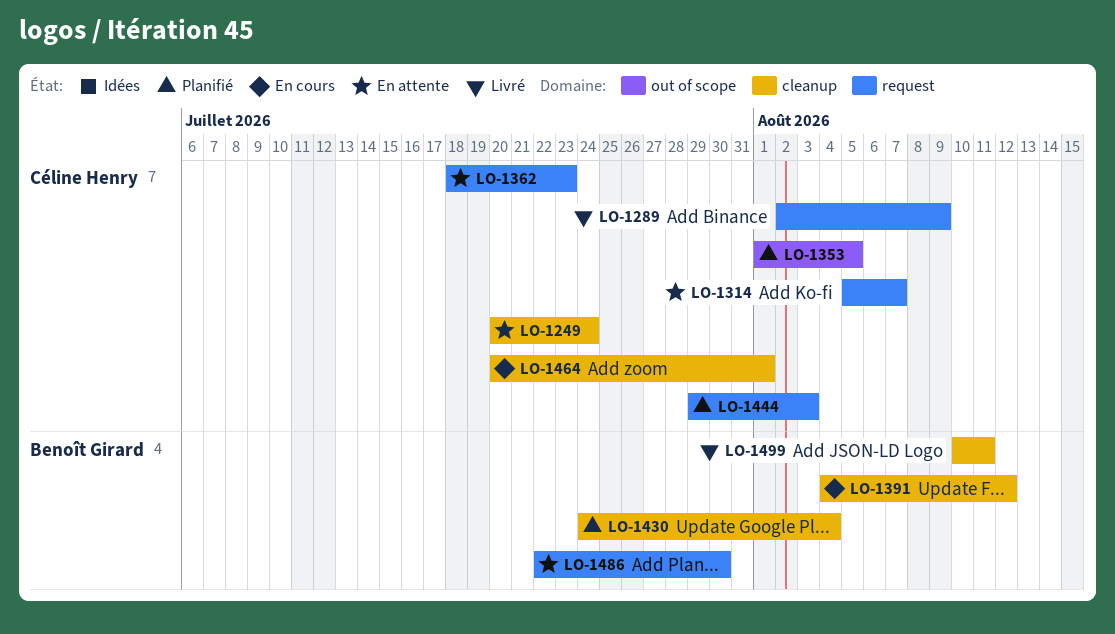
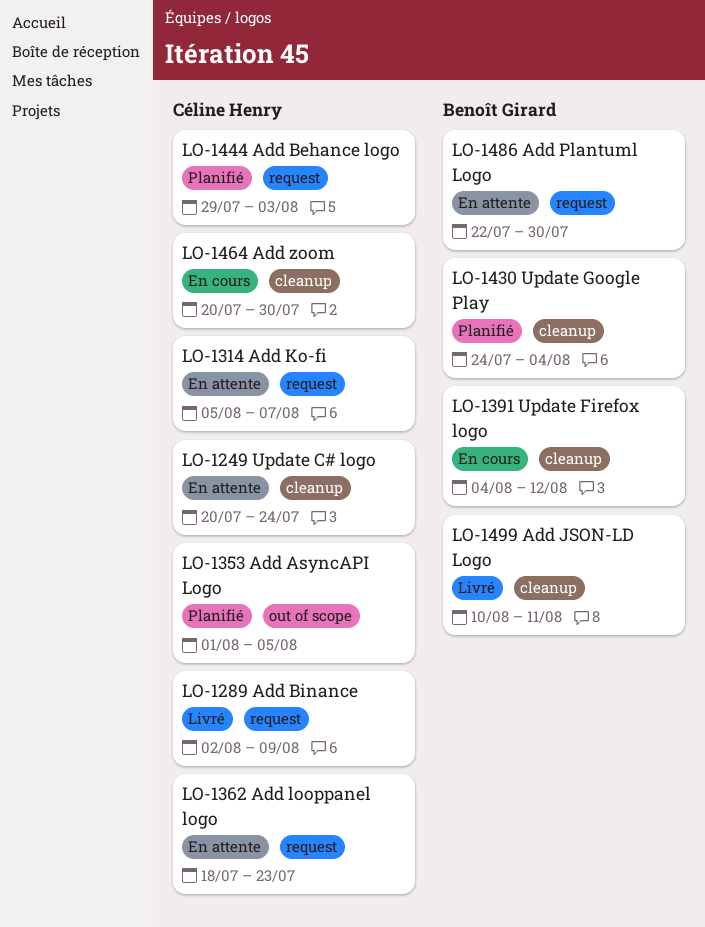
LO-1464, due: Aug 1 -> Jul 30

